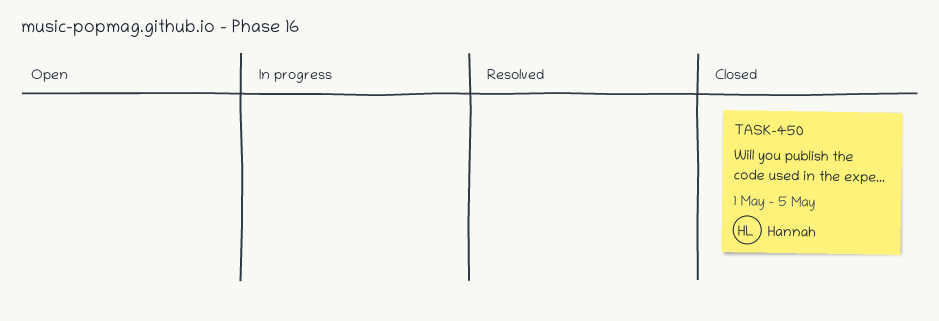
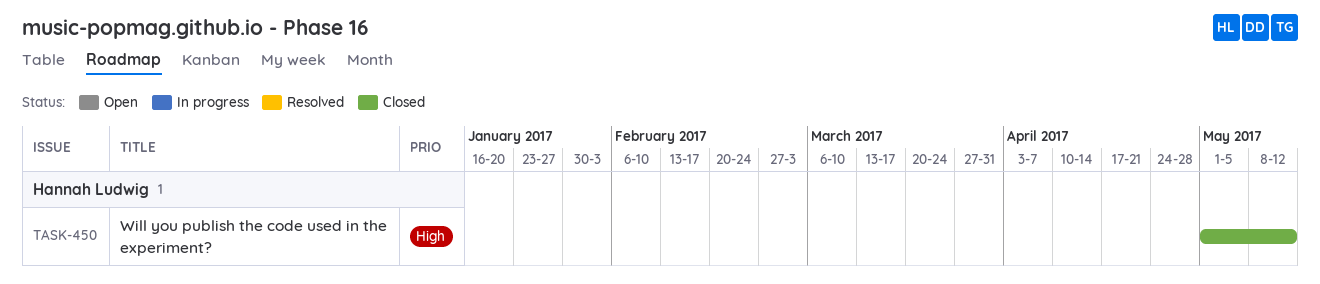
TASK-450, due: May 5 -> May 12

